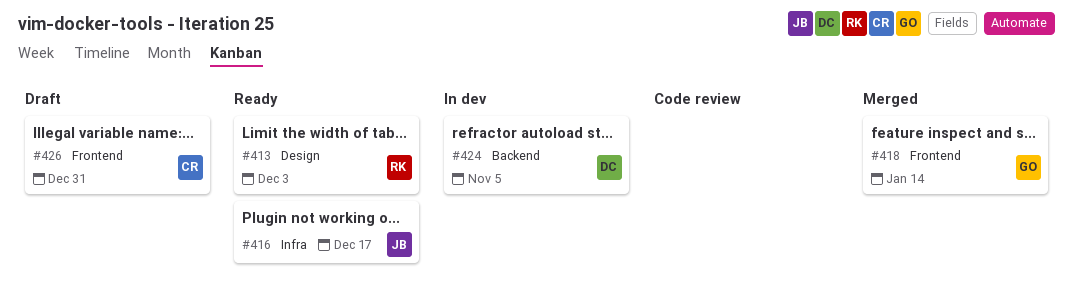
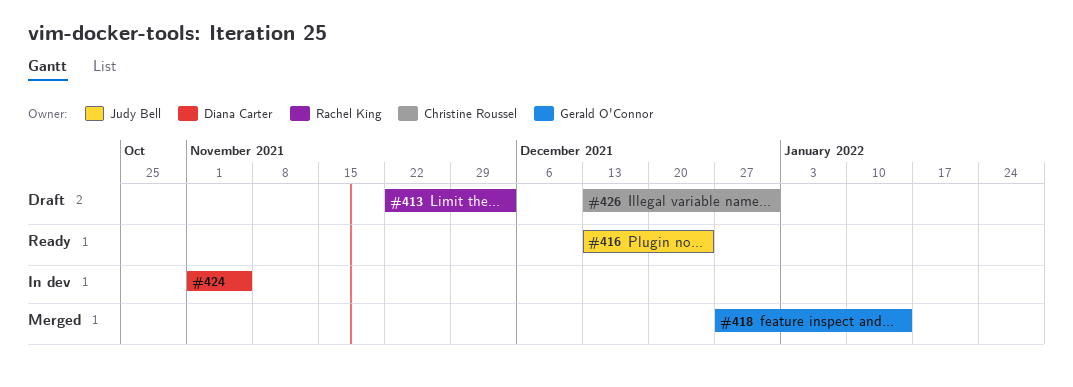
#413, status: Ready -> Draft
#416, due: Dec 17 -> Dec 24

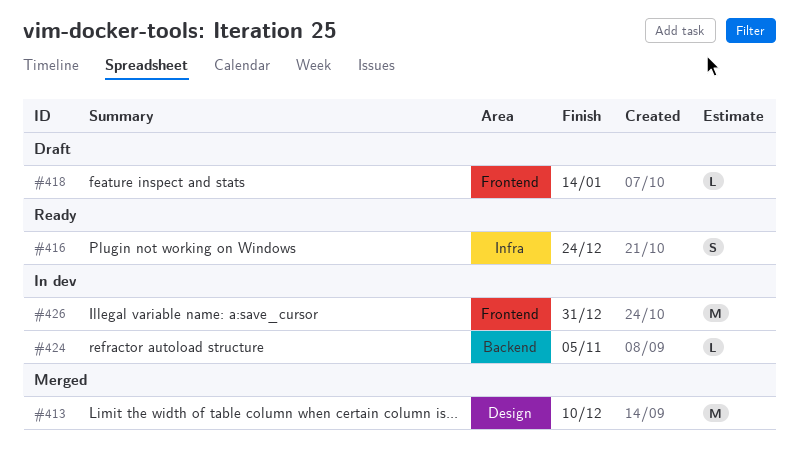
#413, status: Draft -> Merged
#413, due: Dec 3 -> Dec 10
#418, status: Merged -> Draft
#426, status: Draft -> In dev

